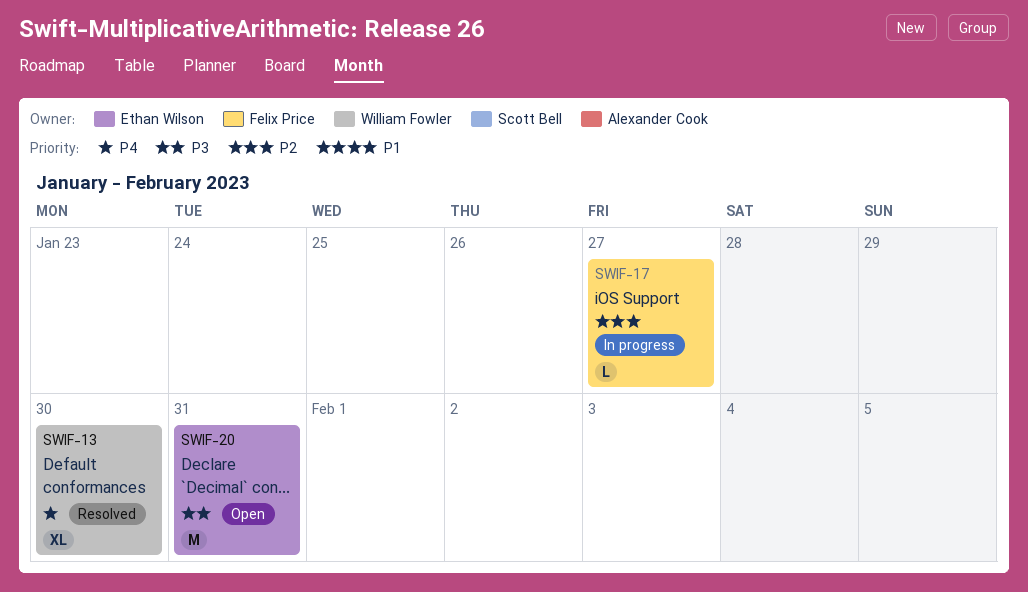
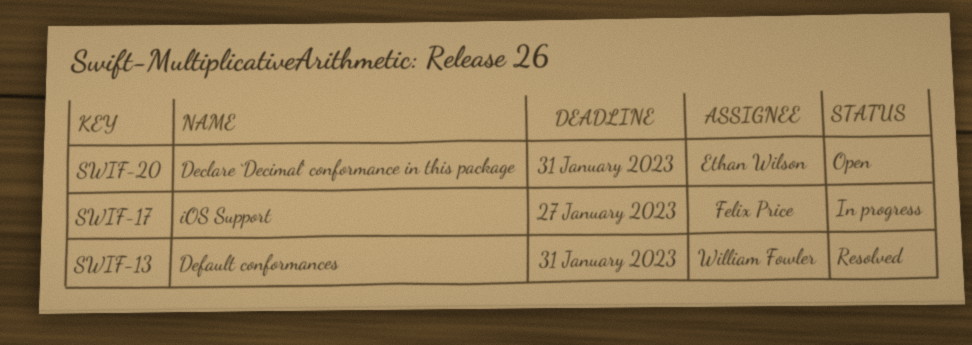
SWIF-13, due: Jan 30 -> Jan 31

